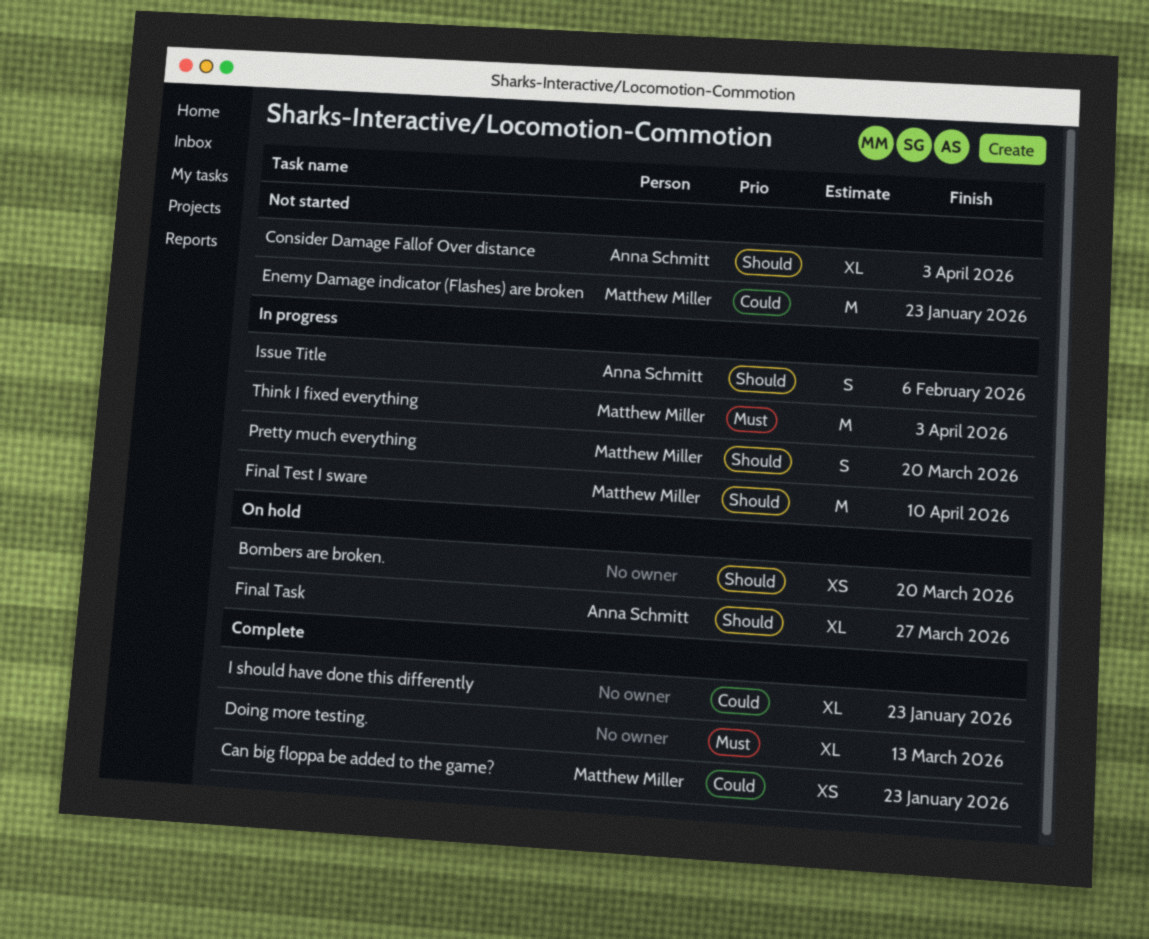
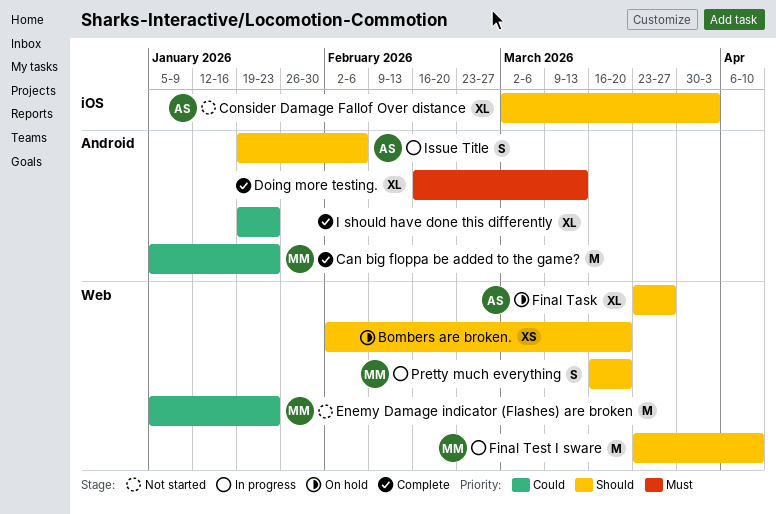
Can big floppa be added to the game?, estimate: XS -> M
Think I fixed everything: present -> none

